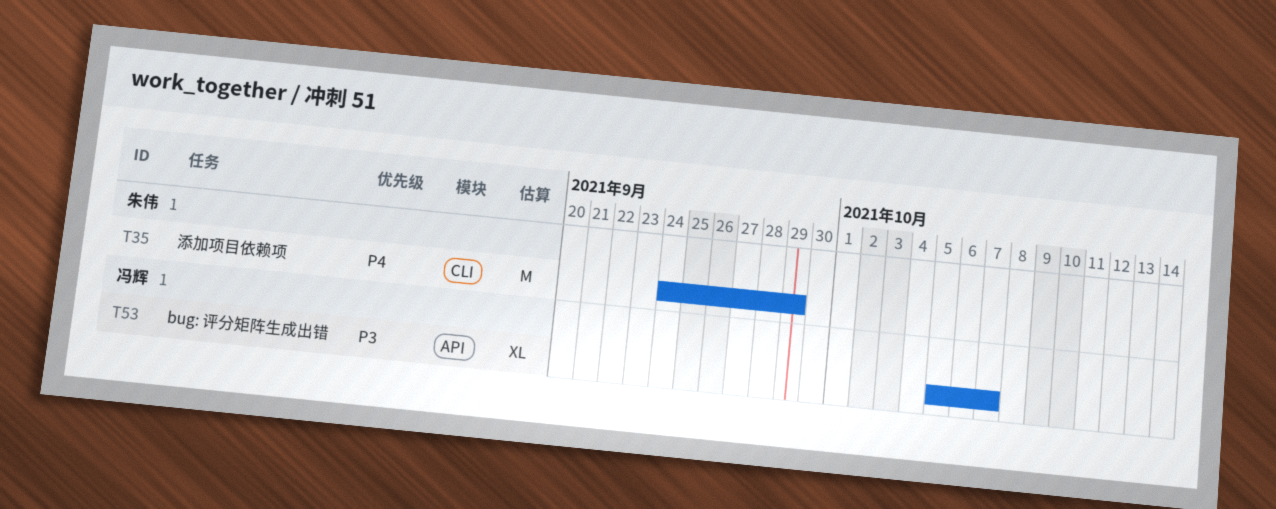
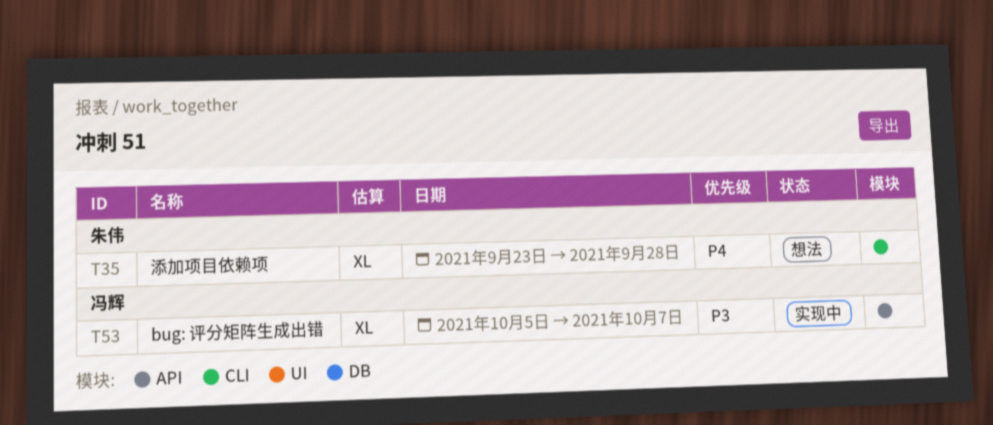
T35, estimate: M -> XL
T35, start: Sep 24 -> Sep 23
T35, due: Sep 29 -> Sep 28

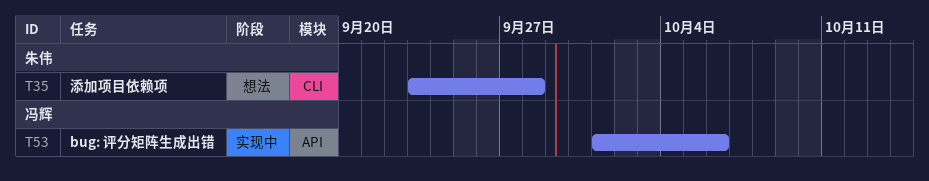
T53, start: Oct 5 -> Oct 1
T53, due: Oct 7 -> Oct 6

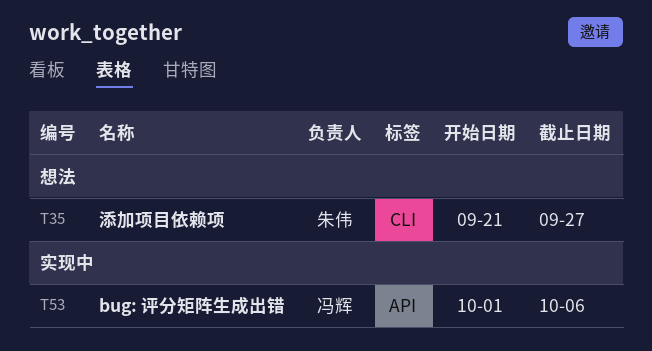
T35, start: Sep 23 -> Sep 21
T35, due: Sep 28 -> Sep 27

